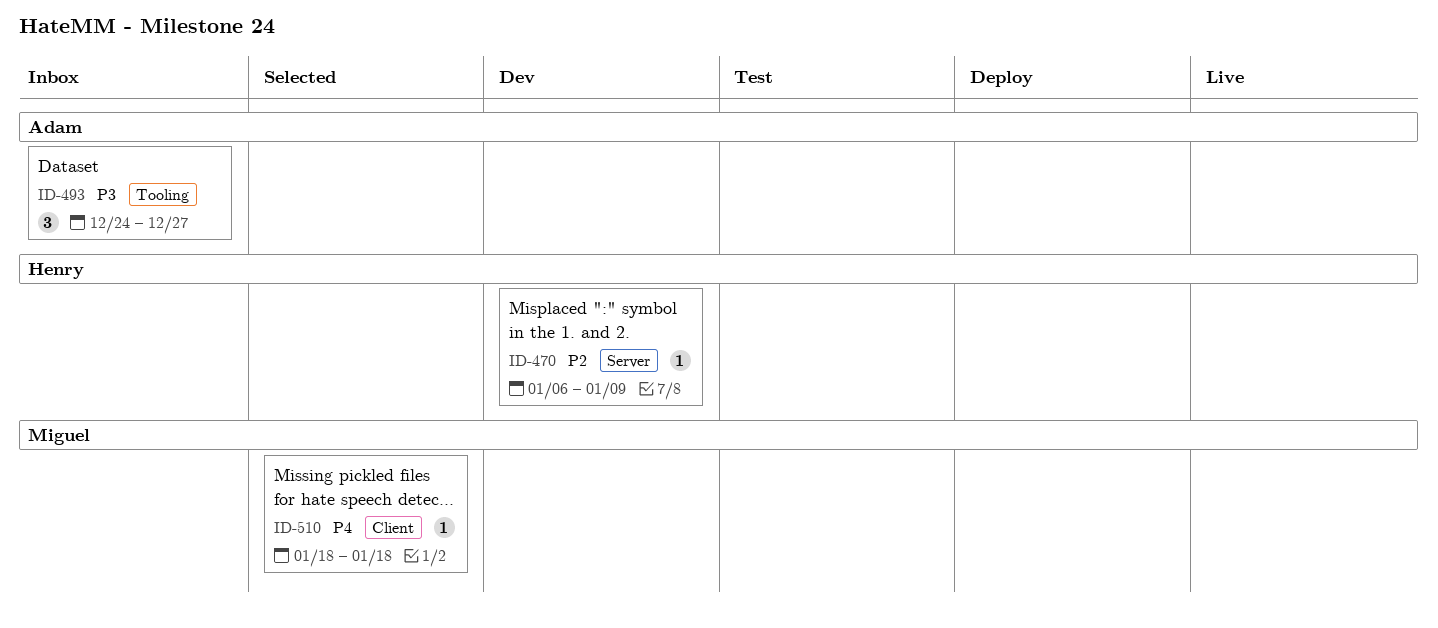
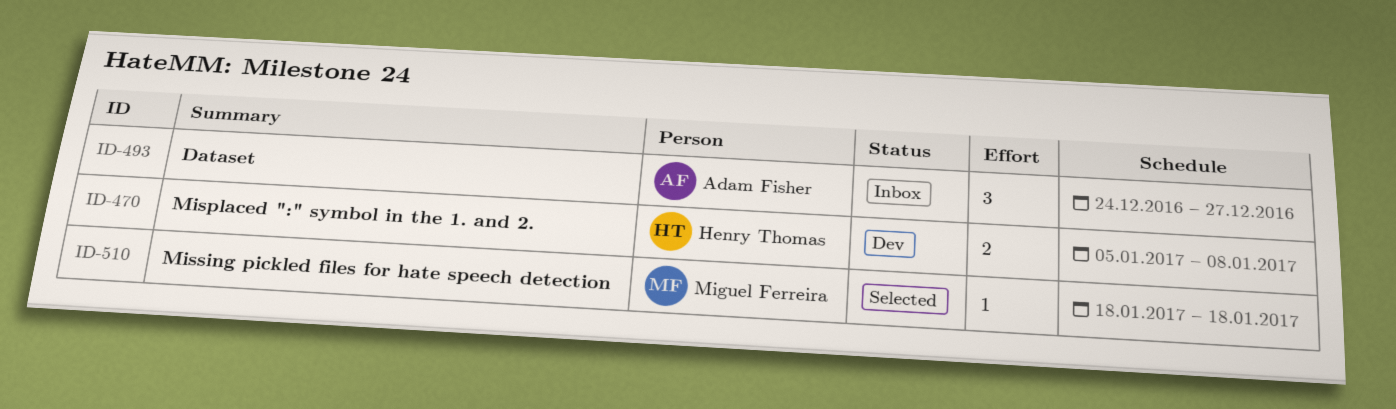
ID-470, estimate: 1 -> 2
ID-470, start: Jan 6 -> Jan 5
ID-470, due: Jan 9 -> Jan 8

